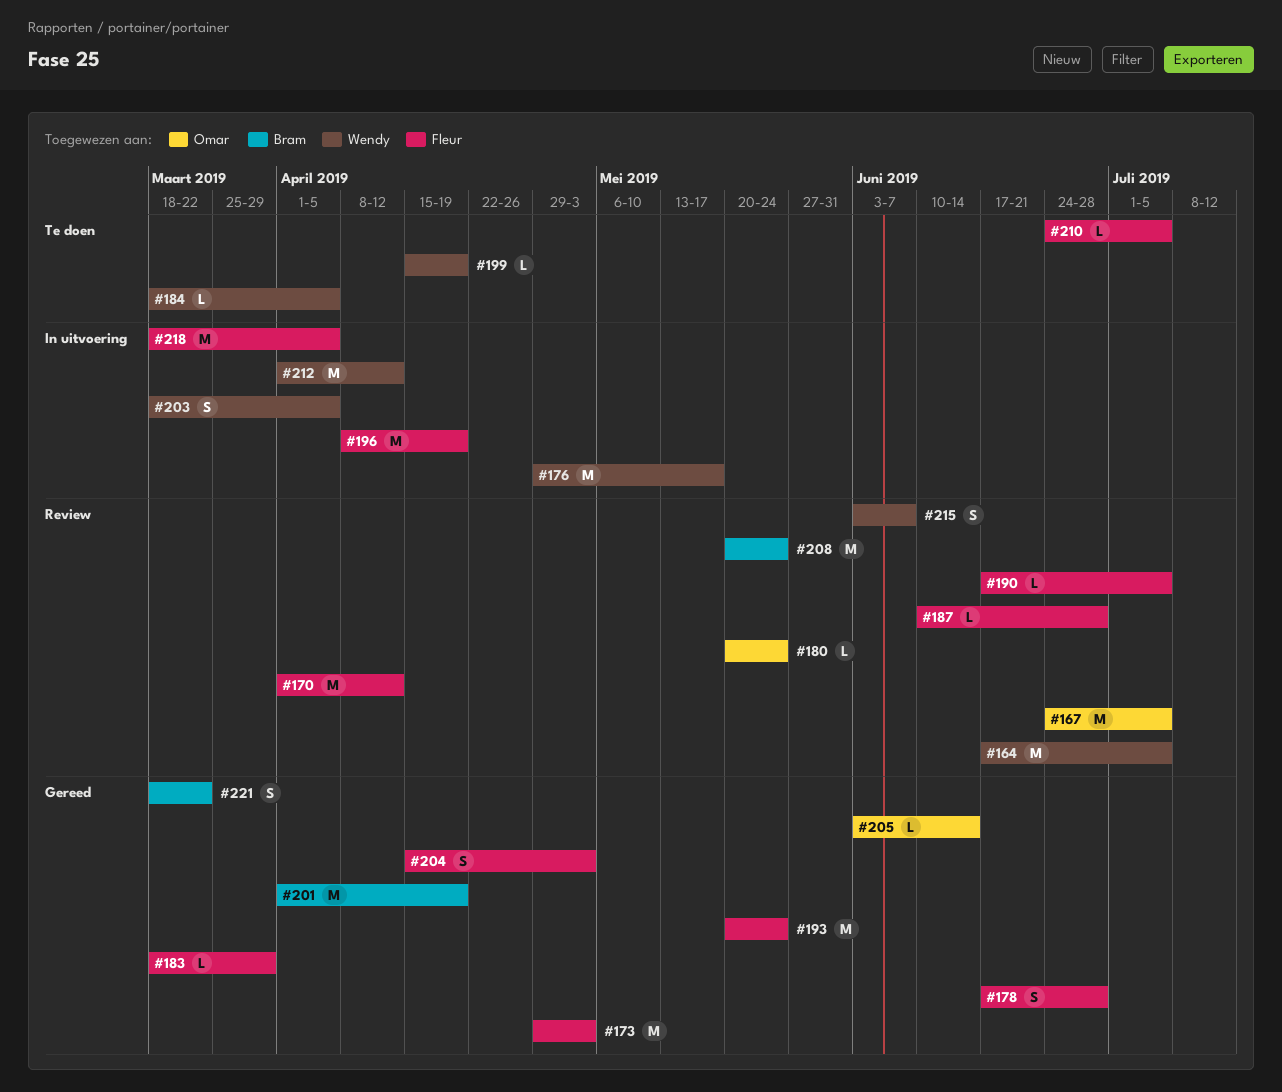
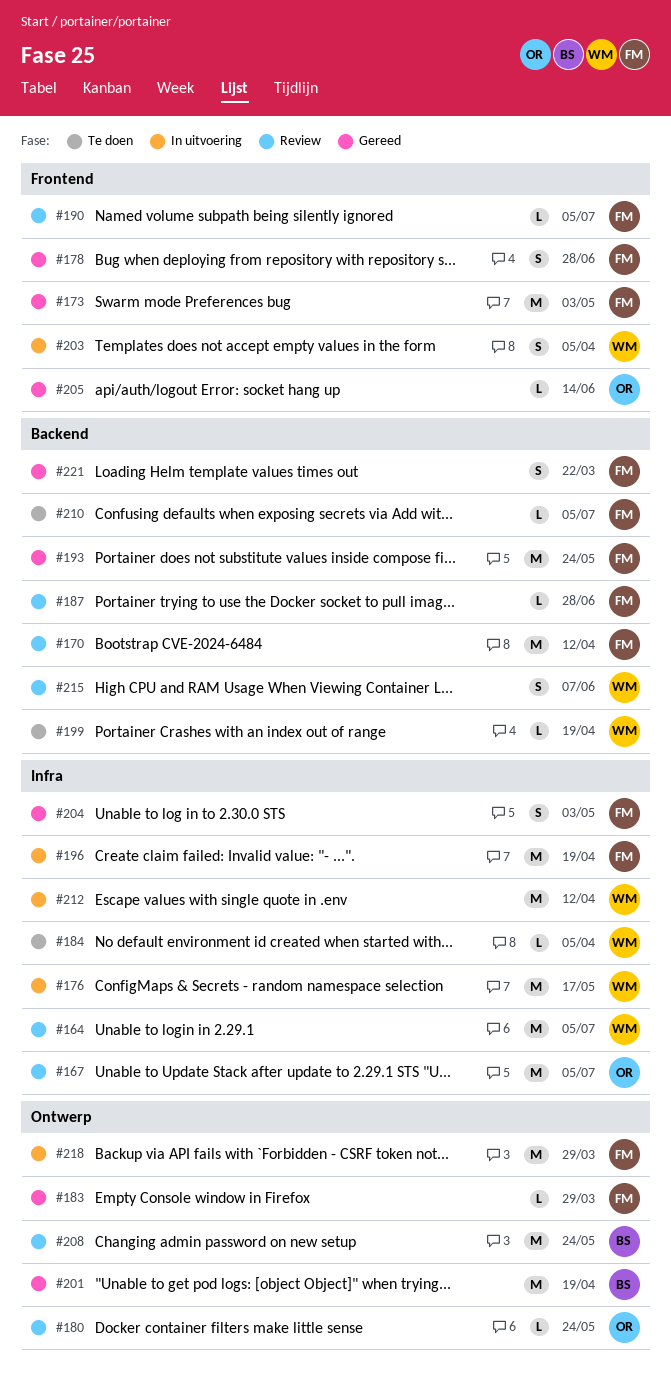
#218, due: Apr 5 -> Mar 29
#221, owner: Bram -> Fleur

